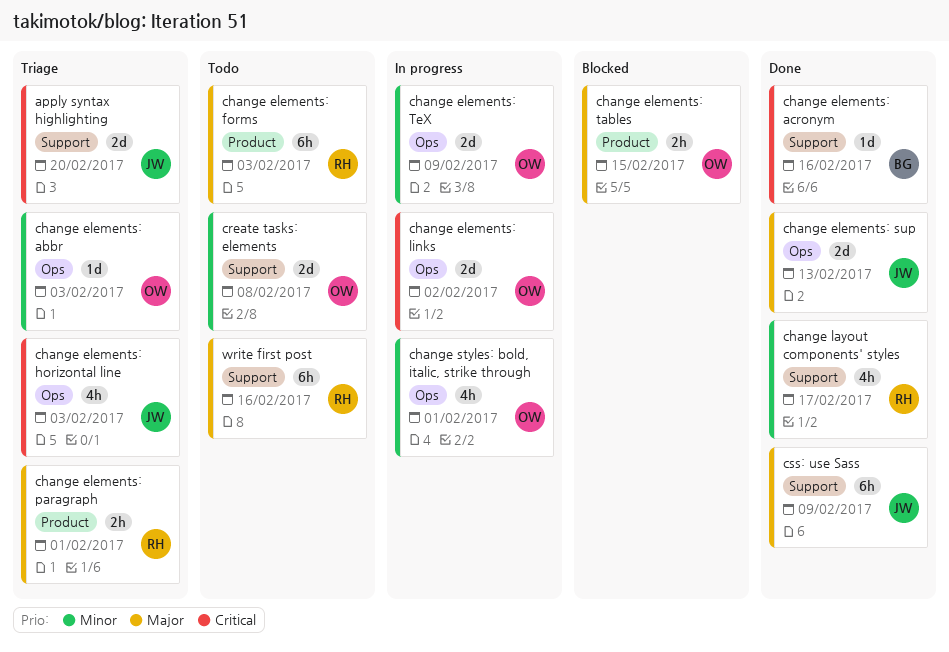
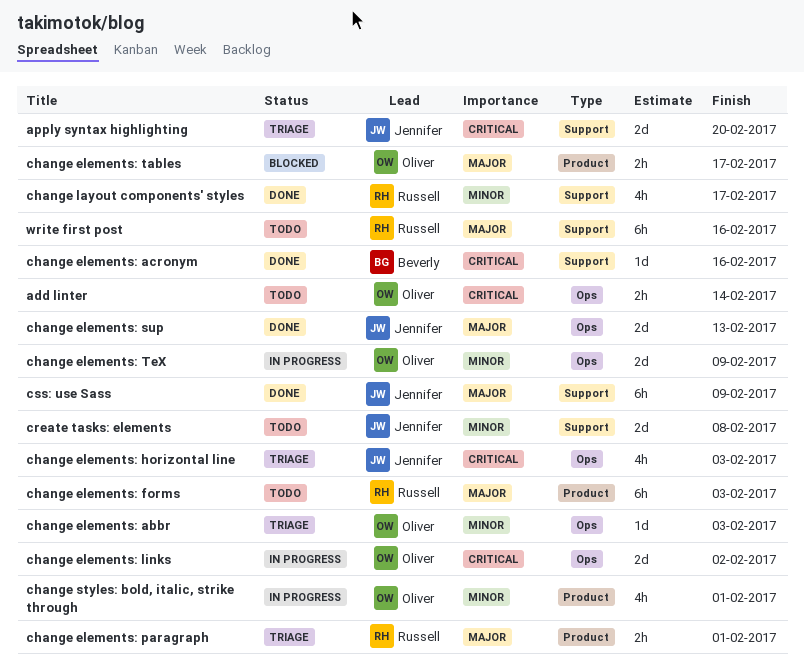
add linter: none -> present
change elements: tables, due: Feb 15 -> Feb 17
change styles: bold, italic, strike through, label: Ops -> Product
create tasks: elements, owner: Oliver -> Jennifer

